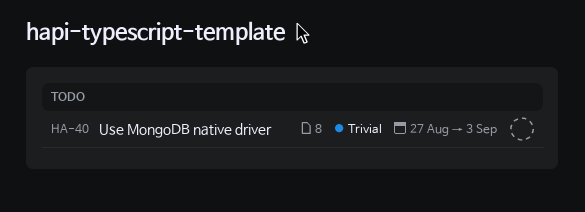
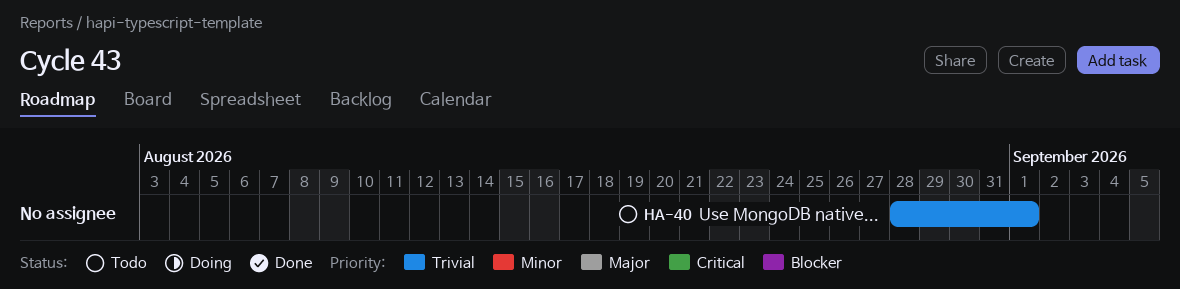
HA-40, start: Aug 27 -> Aug 28
HA-40, due: Sep 3 -> Sep 1

